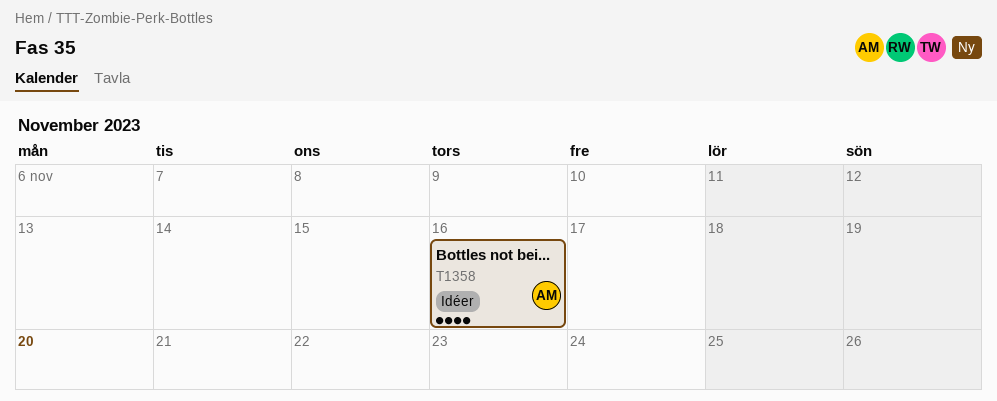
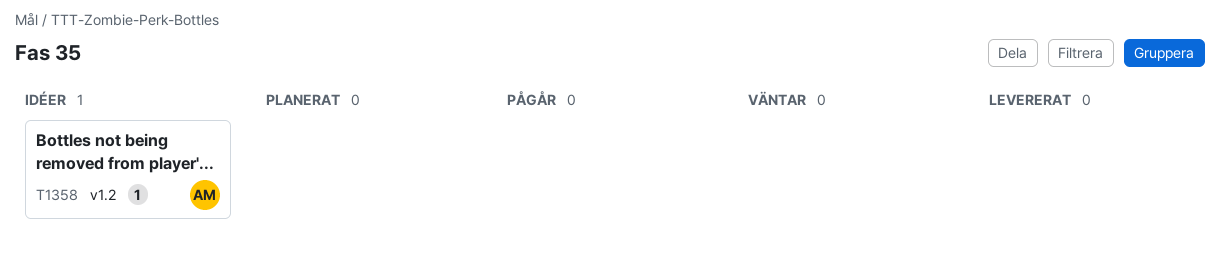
T1358, estimate: 4 -> 1

